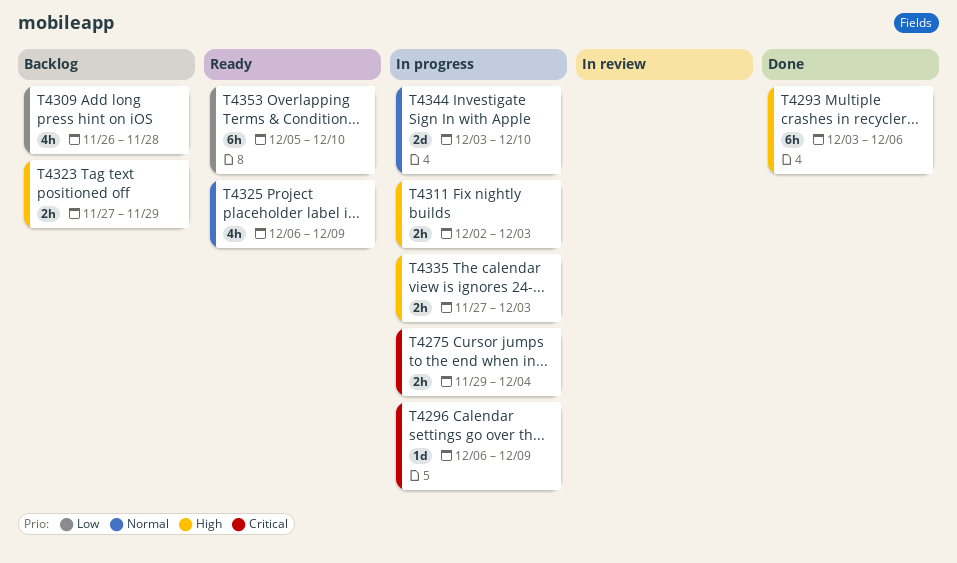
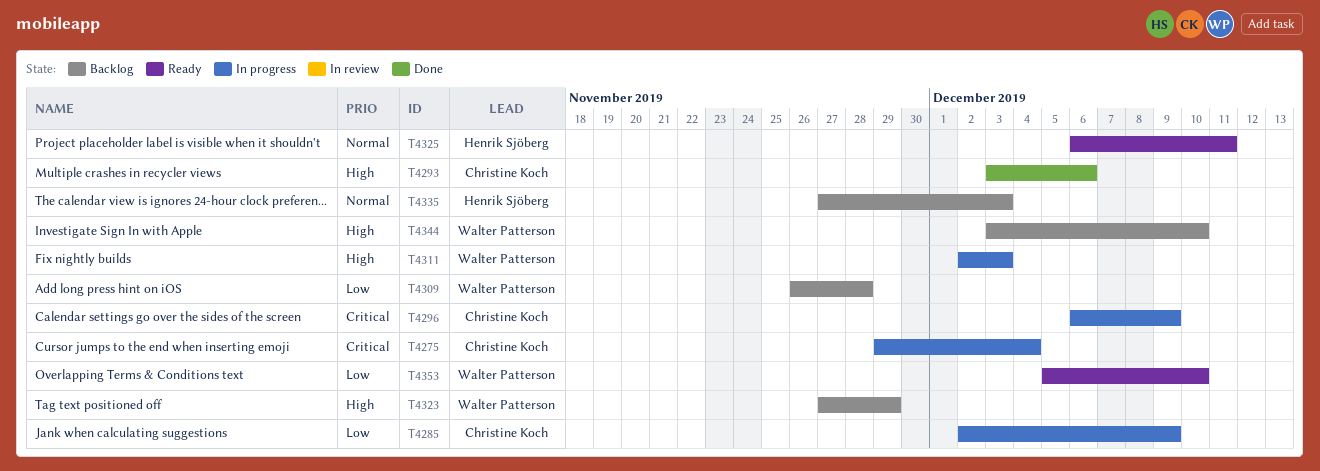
T4285: none -> present
T4325, due: Dec 9 -> Dec 11
T4335, status: In progress -> Backlog
T4335, priority: High -> Normal
T4344, status: In progress -> Backlog
T4344, priority: Normal -> High

